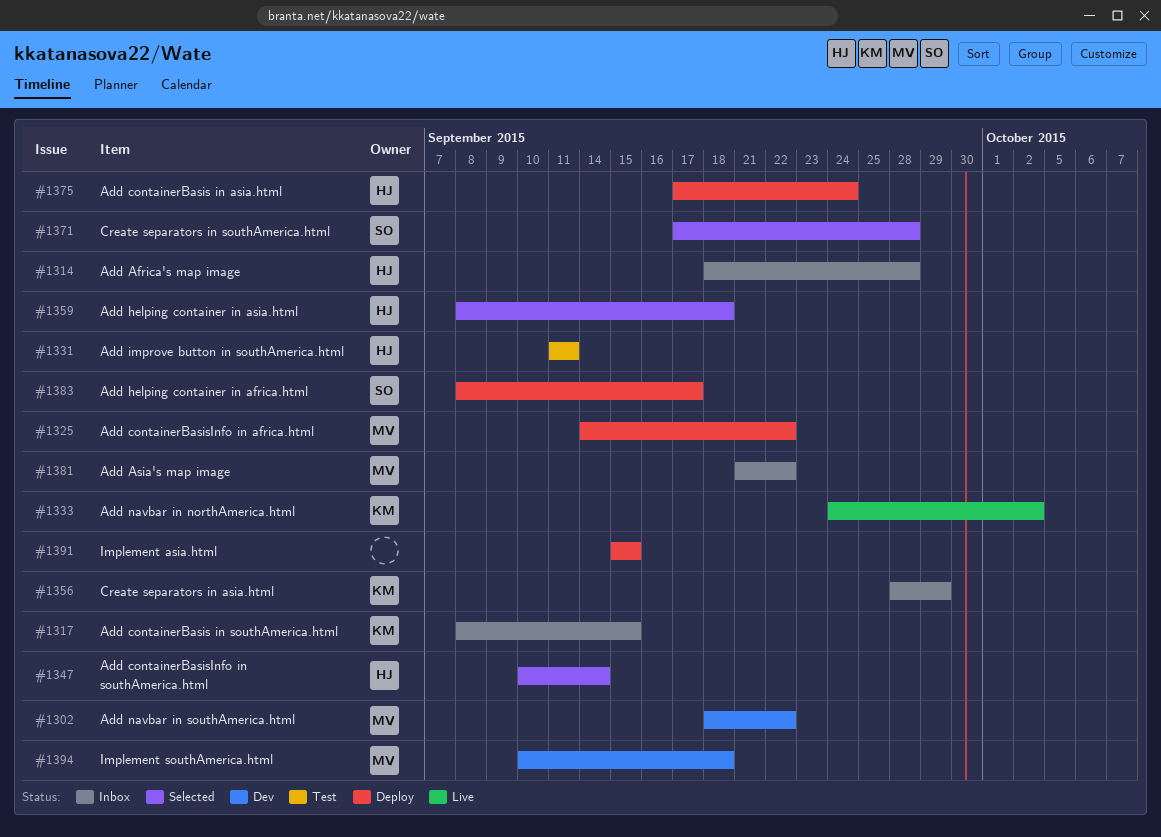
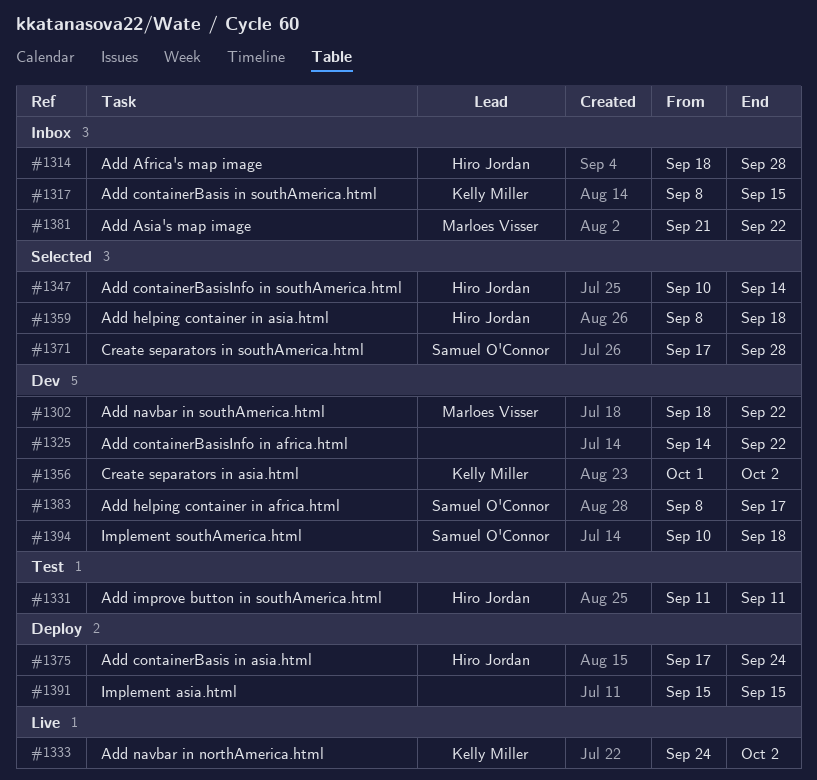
#1325, status: Deploy -> Dev
#1325, owner: Marloes Visser -> none
#1356, status: Inbox -> Dev
#1356, start: Sep 28 -> Oct 1
#1356, due: Sep 29 -> Oct 2
#1383, status: Deploy -> Dev
#1394, owner: Marloes Visser -> Samuel O'Connor

